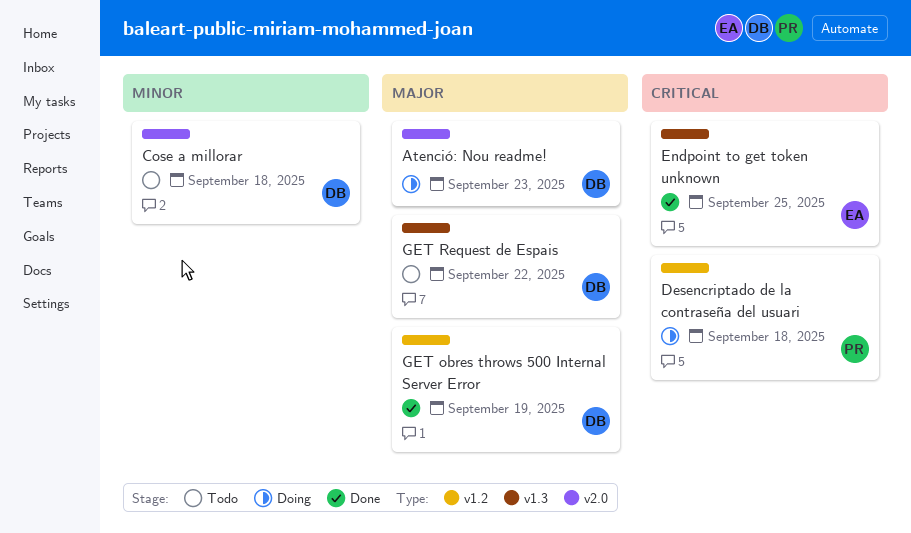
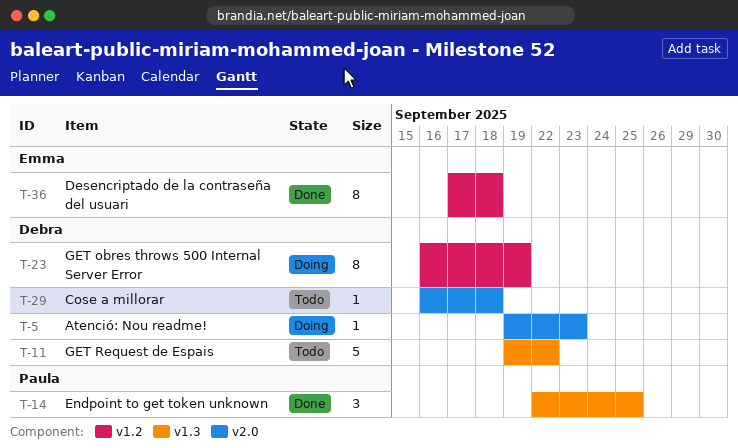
Desencriptado de la contraseña del usuari, status: Doing -> Done
Desencriptado de la contraseña del usuari, owner: Paula -> Emma
Endpoint to get token unknown, owner: Emma -> Paula
GET obres throws 500 Internal Server Error, status: Done -> Doing

